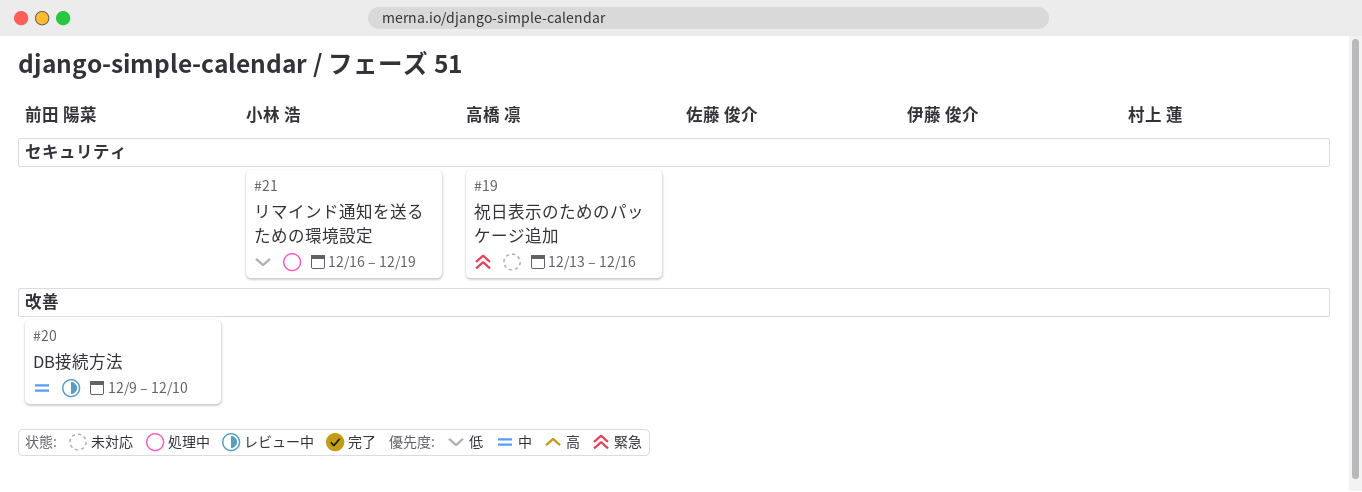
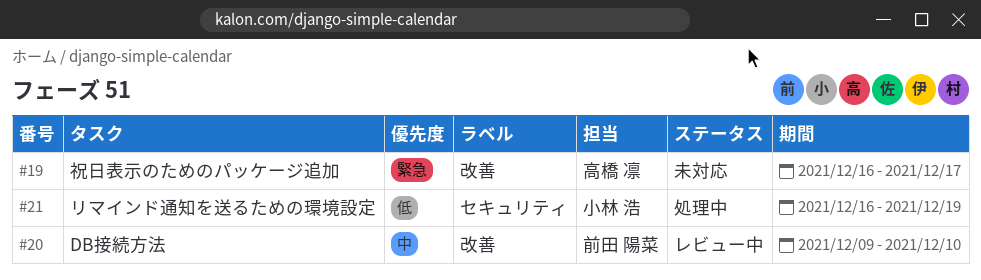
#19, label: セキュリティ -> 改善
#19, start: Dec 13 -> Dec 16
#19, due: Dec 16 -> Dec 17

